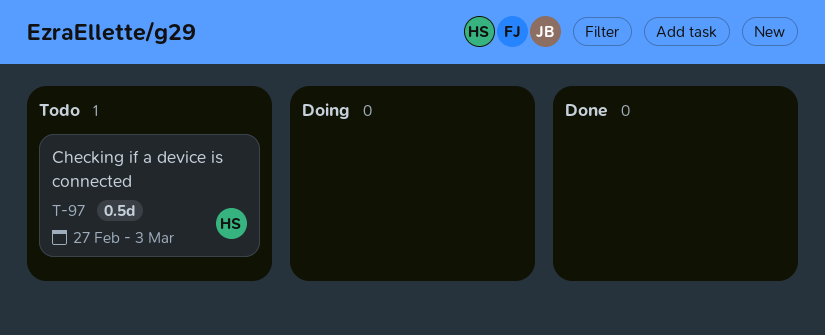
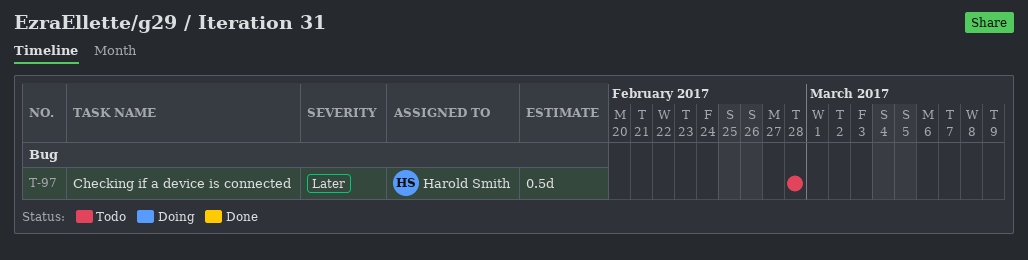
T-97, start: Feb 27 -> Feb 28
T-97, due: Mar 3 -> Feb 28

